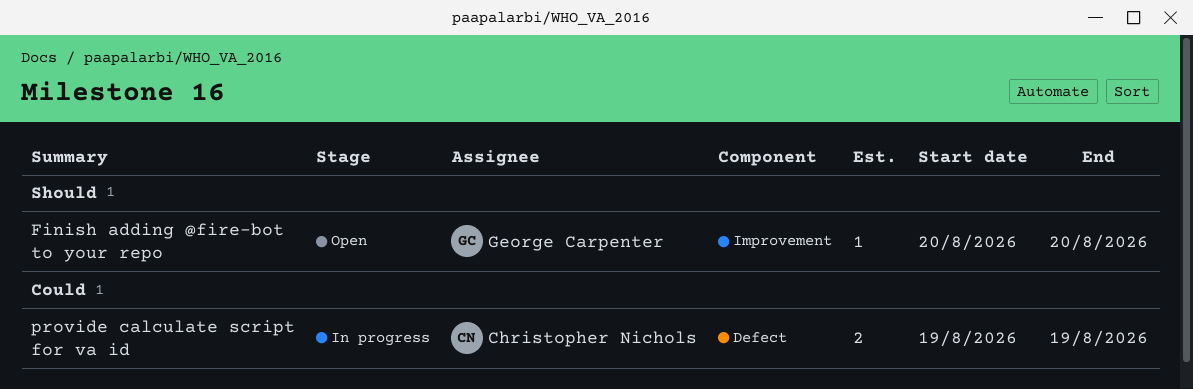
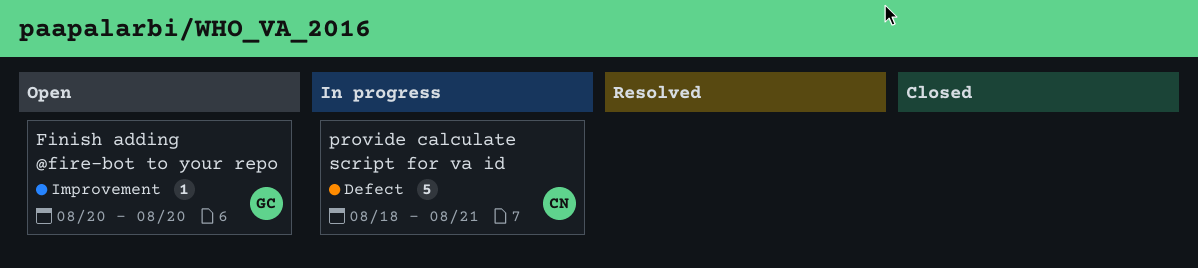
provide calculate script for va id, estimate: 2 -> 5
provide calculate script for va id, start: Aug 19 -> Aug 18
provide calculate script for va id, due: Aug 19 -> Aug 21

